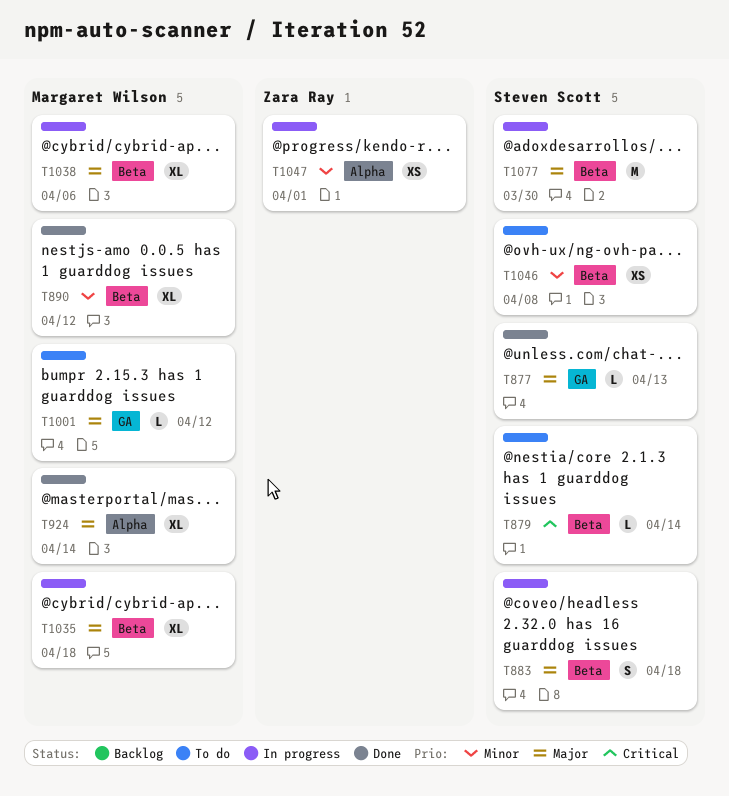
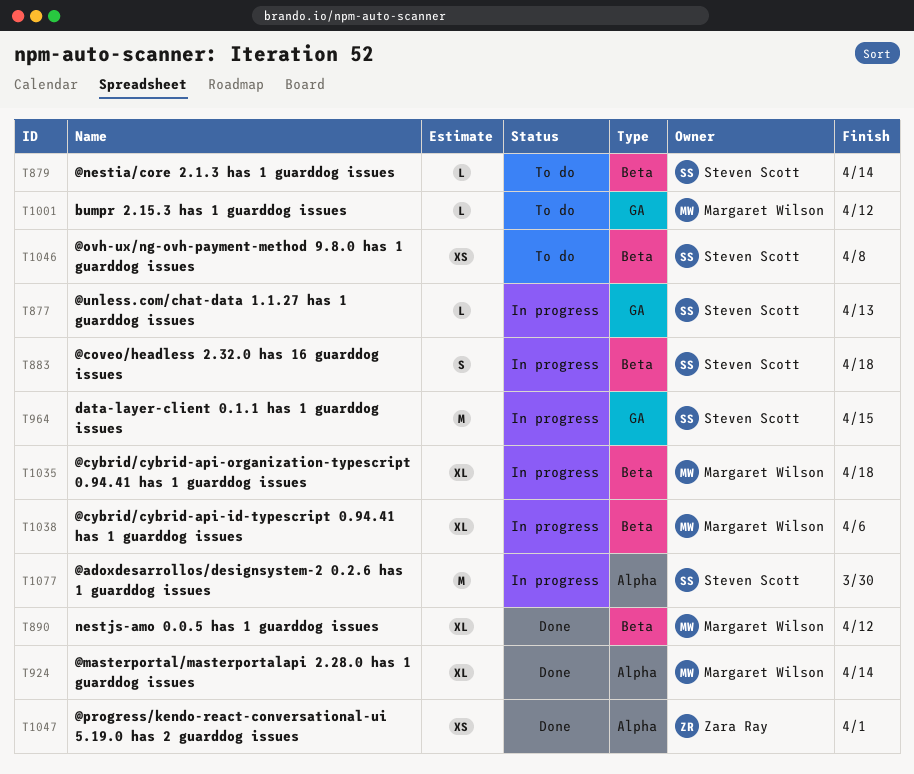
T877, status: Done -> In progress
T964: none -> present
T1047, status: In progress -> Done
T1077, label: Beta -> Alpha

